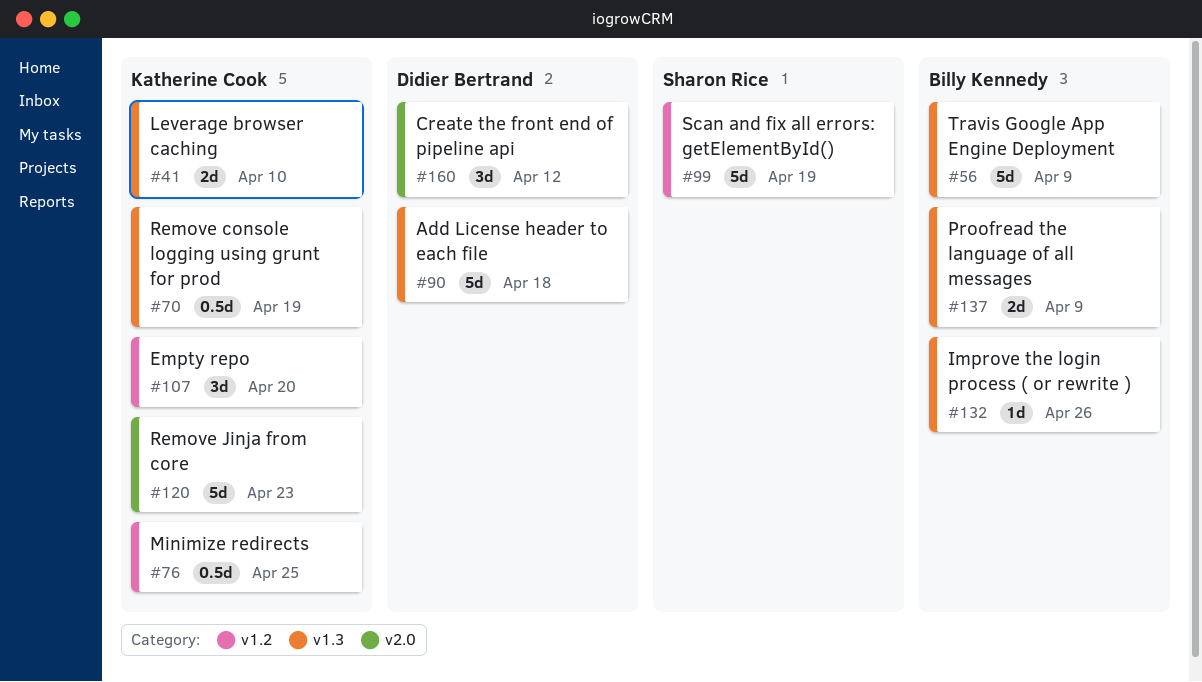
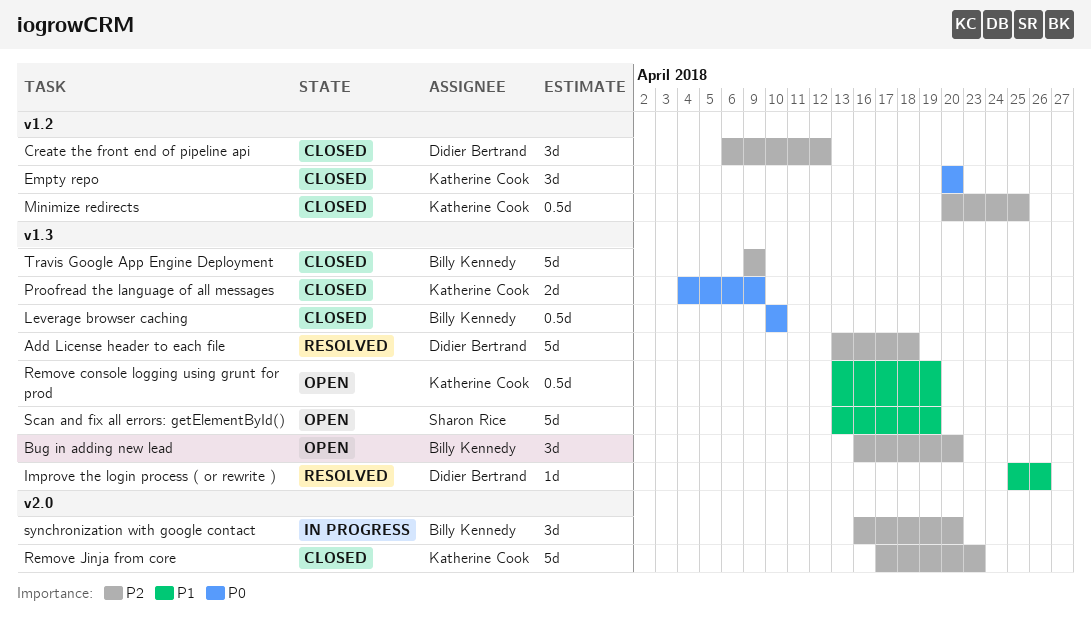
Bug in adding new lead: none -> present
Create the front end of pipeline api, label: v2.0 -> v1.2
Improve the login process ( or rewrite ), owner: Billy Kennedy -> Didier Bertrand
Leverage browser caching, owner: Katherine Cook -> Billy Kennedy
Leverage browser caching, estimate: 2d -> 0.5d
Proofread the language of all messages, owner: Billy Kennedy -> Katherine Cook
Scan and fix all errors: getElementById(), label: v1.2 -> v1.3
synchronization with google contact: none -> present

